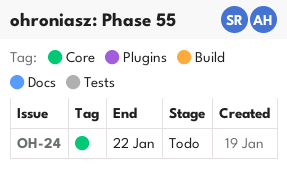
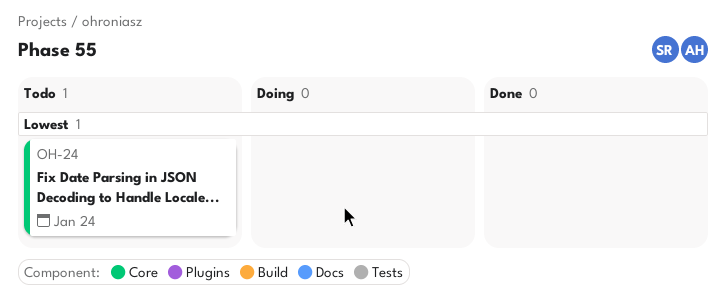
OH-24, due: Jan 22 -> Jan 24

